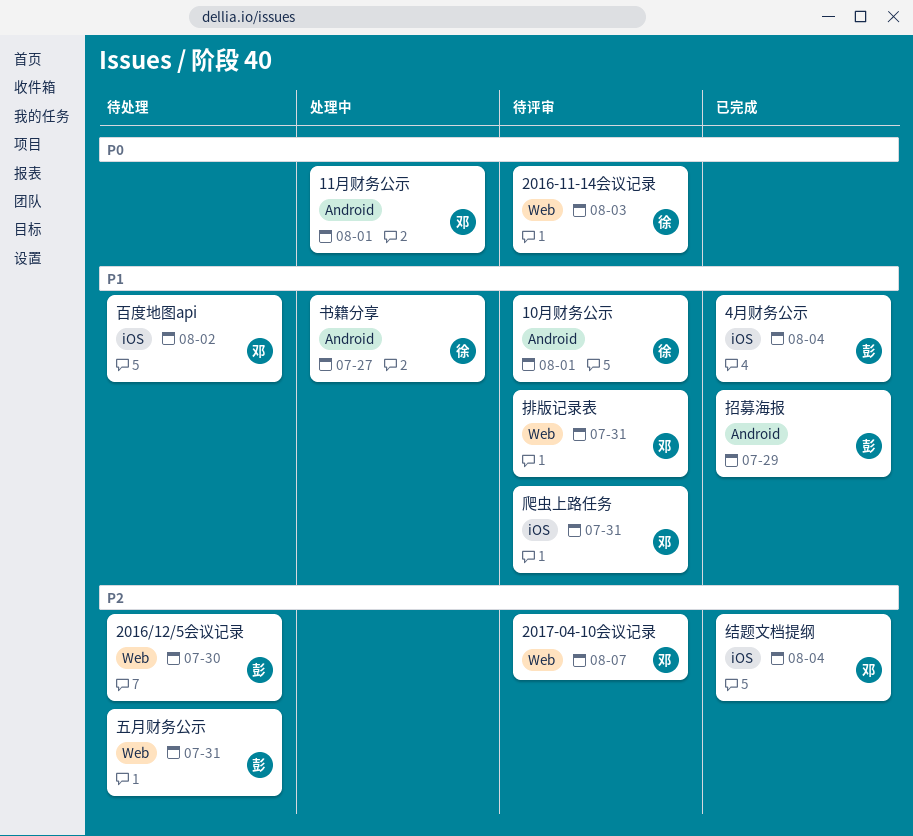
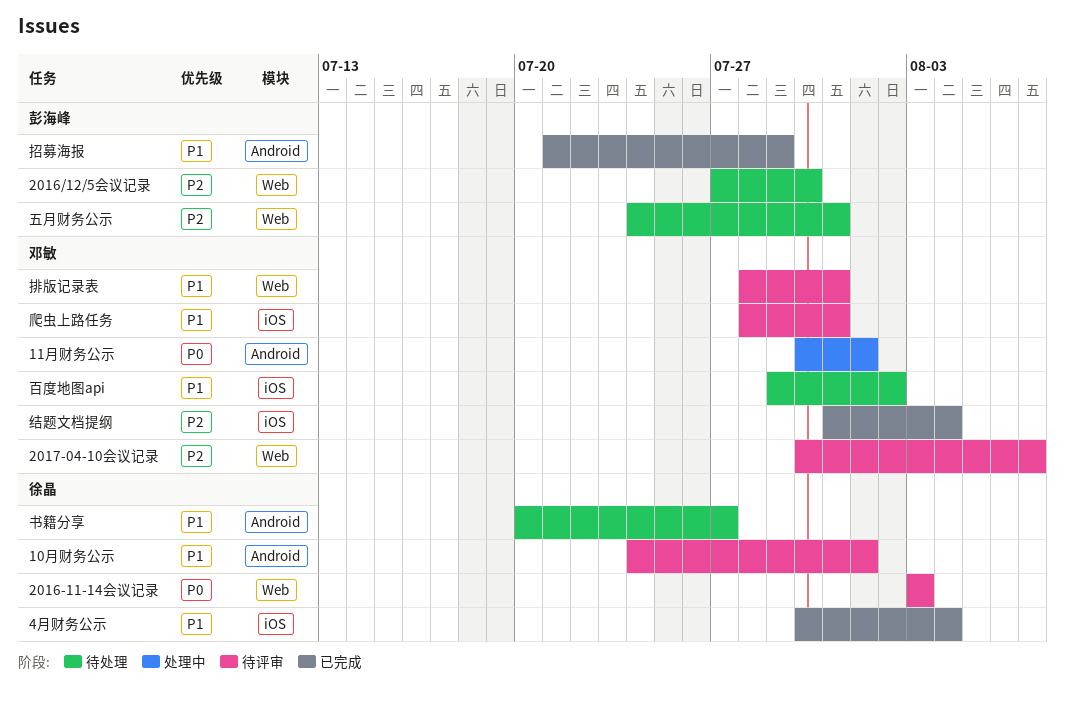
4月财务公示, owner: 彭海峰 -> 徐晶
书籍分享, status: 处理中 -> 待处理

